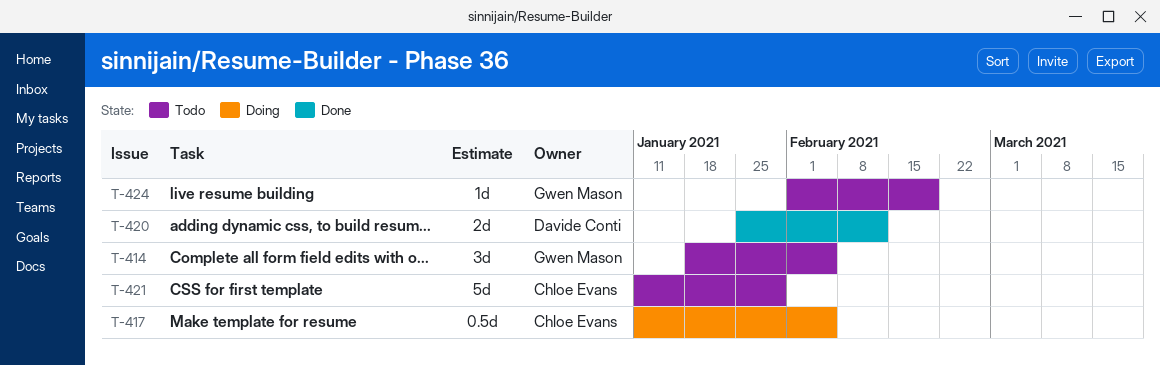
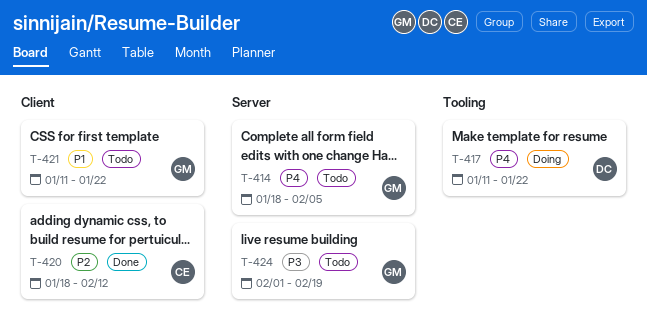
T-417, owner: Chloe Evans -> Davide Conti
T-417, due: Feb 5 -> Jan 22
T-420, owner: Davide Conti -> Chloe Evans
T-420, start: Jan 25 -> Jan 18
T-421, owner: Chloe Evans -> Gwen Mason
T-421, due: Jan 29 -> Jan 22

